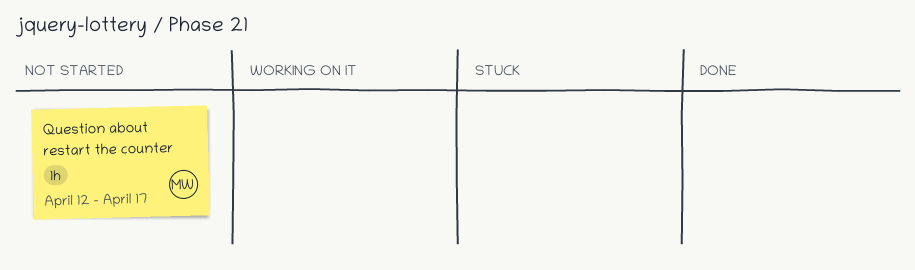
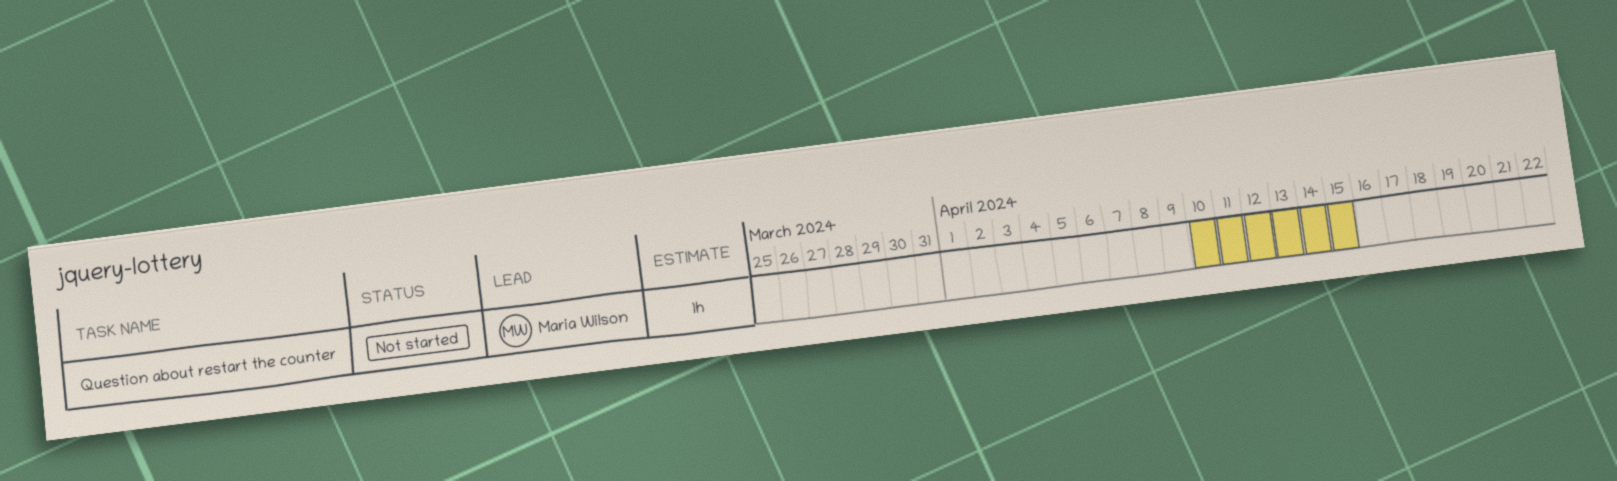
Question about restart the counter, start: Apr 12 -> Apr 10
Question about restart the counter, due: Apr 17 -> Apr 15

